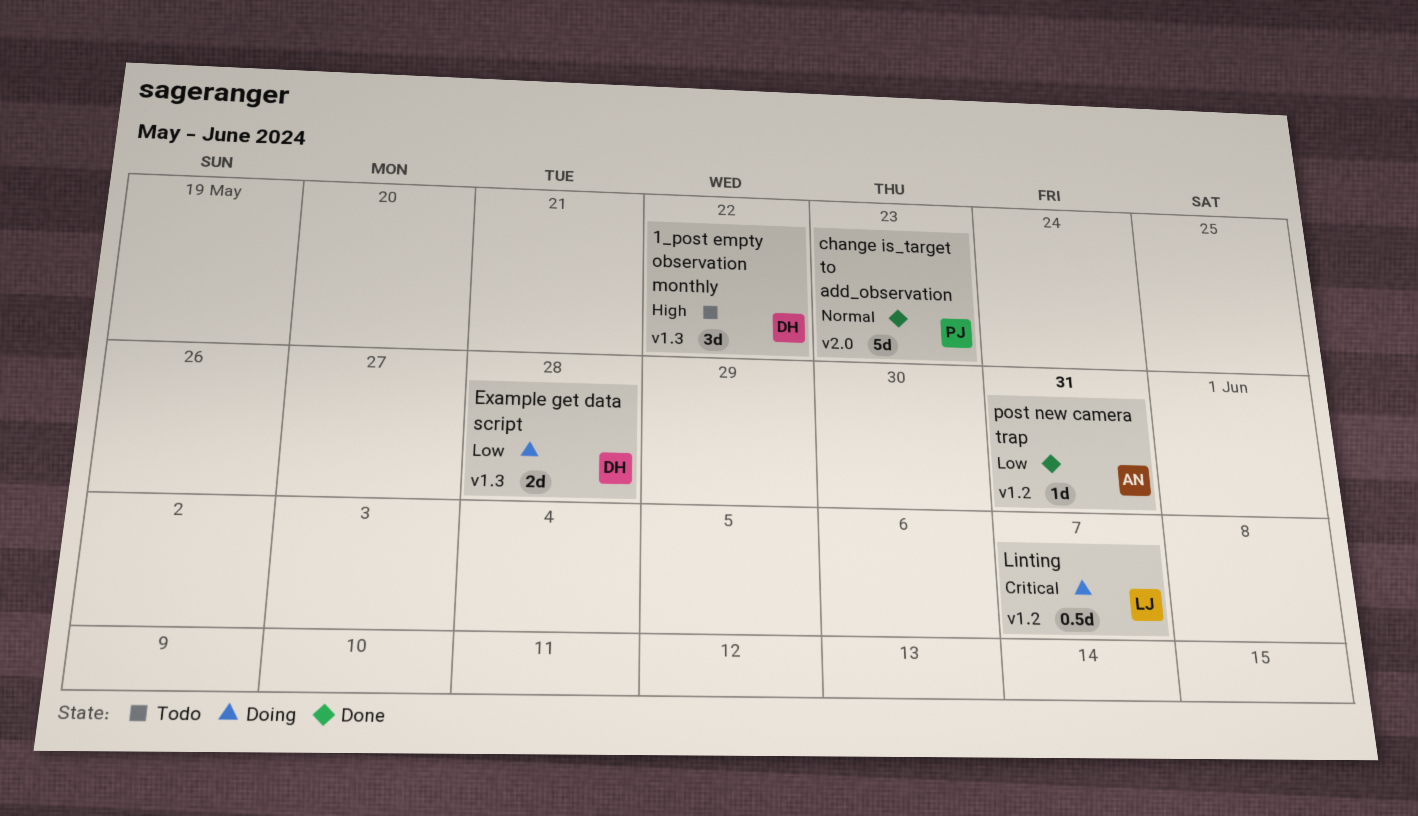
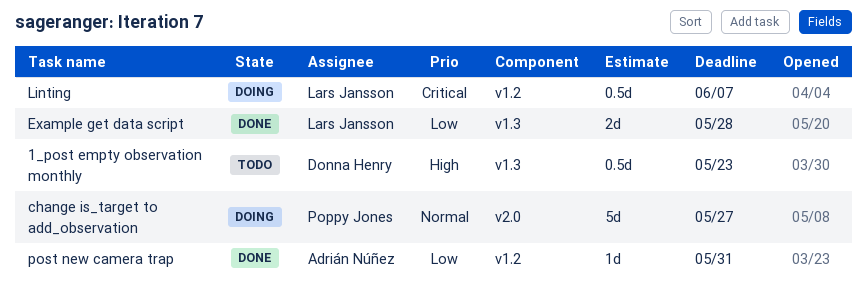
1_post empty observation monthly, estimate: 3d -> 0.5d
1_post empty observation monthly, due: May 22 -> May 23
change is_target to add_observation, status: Done -> Doing
change is_target to add_observation, due: May 23 -> May 27
Example get data script, status: Doing -> Done
Example get data script, owner: Donna Henry -> Lars Jansson

